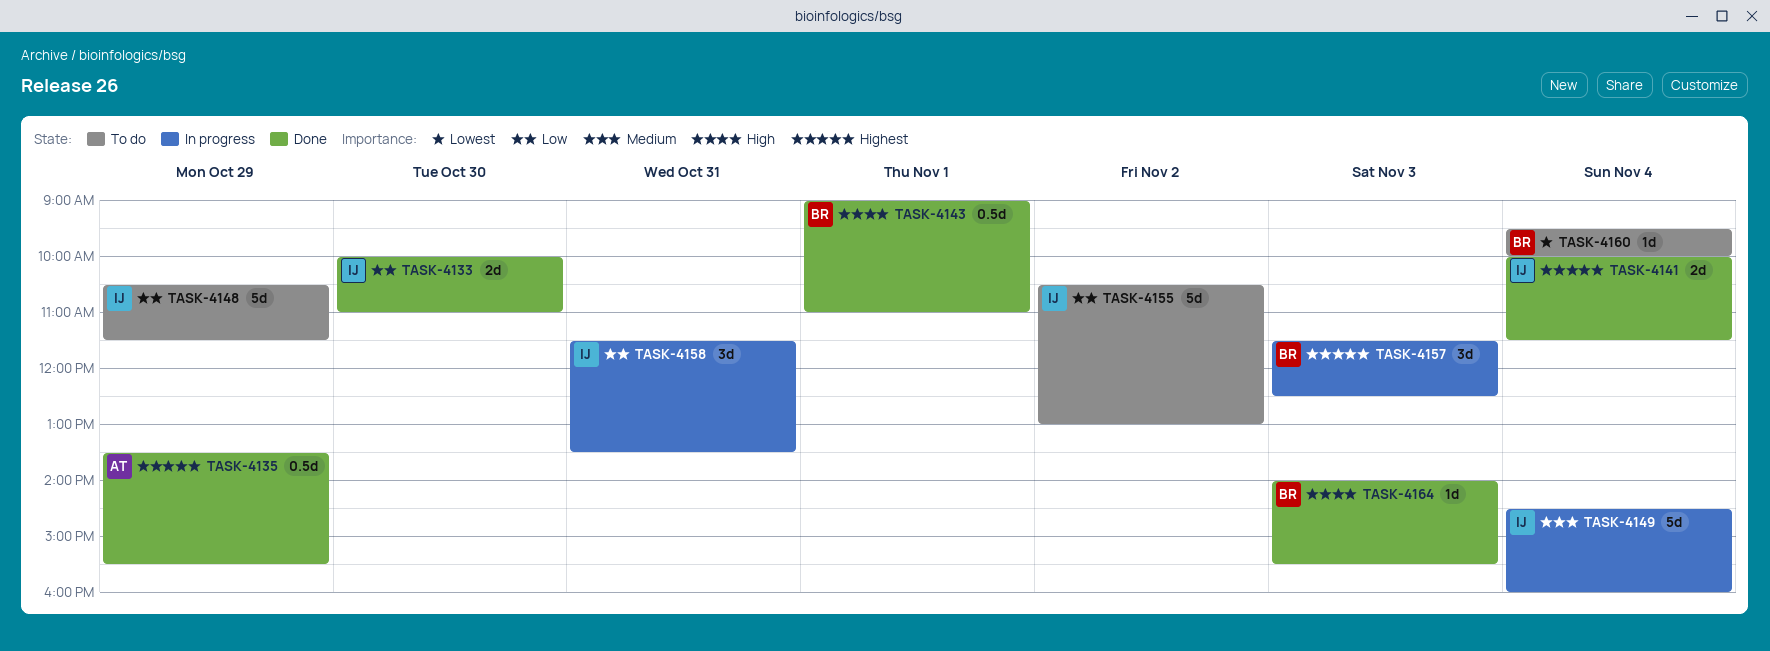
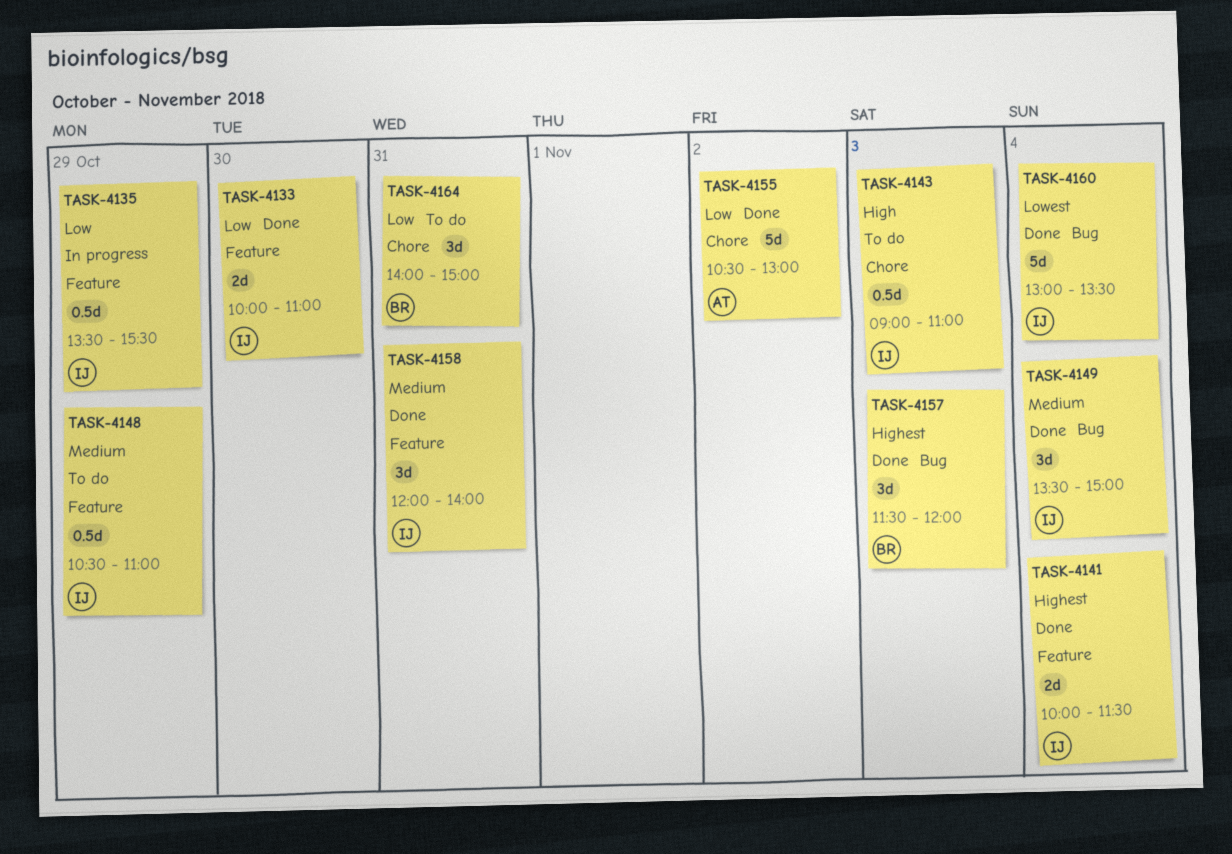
TASK-4135, status: Done -> In progress
TASK-4135, owner: AT -> IJ
TASK-4135, priority: Highest -> Low
TASK-4143, status: Done -> To do
TASK-4143, owner: BR -> IJ
TASK-4143, day: Nov 1 -> Nov 3
TASK-4148, priority: Low -> Medium
TASK-4148, estimate: 5d -> 0.5d
TASK-4148, ends: 11:30 -> 11:00
TASK-4149, status: In progress -> Done
TASK-4149, estimate: 5d -> 3d
TASK-4149, begins: 14:30 -> 13:30
TASK-4149, ends: 16:00 -> 15:00
TASK-4155, status: To do -> Done
TASK-4155, owner: IJ -> AT
TASK-4157, status: In progress -> Done
TASK-4157, ends: 12:30 -> 12:00
TASK-4158, status: In progress -> Done
TASK-4158, priority: Low -> Medium
TASK-4158, begins: 11:30 -> 12:00
TASK-4158, ends: 13:30 -> 14:00
TASK-4160, status: To do -> Done
TASK-4160, owner: BR -> IJ
TASK-4160, estimate: 1d -> 5d
TASK-4160, begins: 09:30 -> 13:00
TASK-4160, ends: 10:00 -> 13:30
TASK-4164, status: Done -> To do
TASK-4164, priority: High -> Low
TASK-4164, estimate: 1d -> 3d
TASK-4164, day: Nov 3 -> Oct 31
TASK-4164, ends: 15:30 -> 15:00

